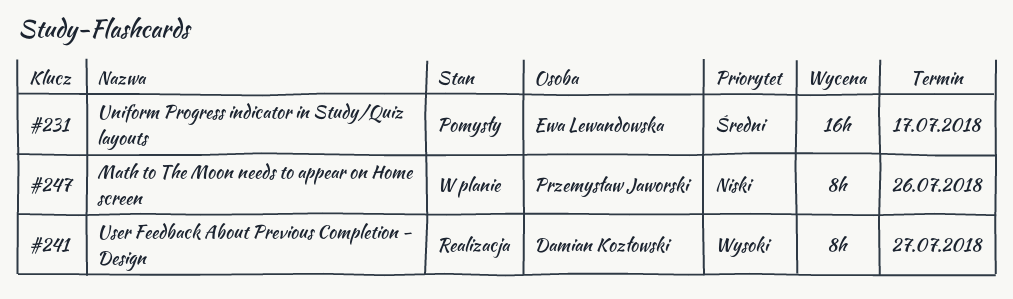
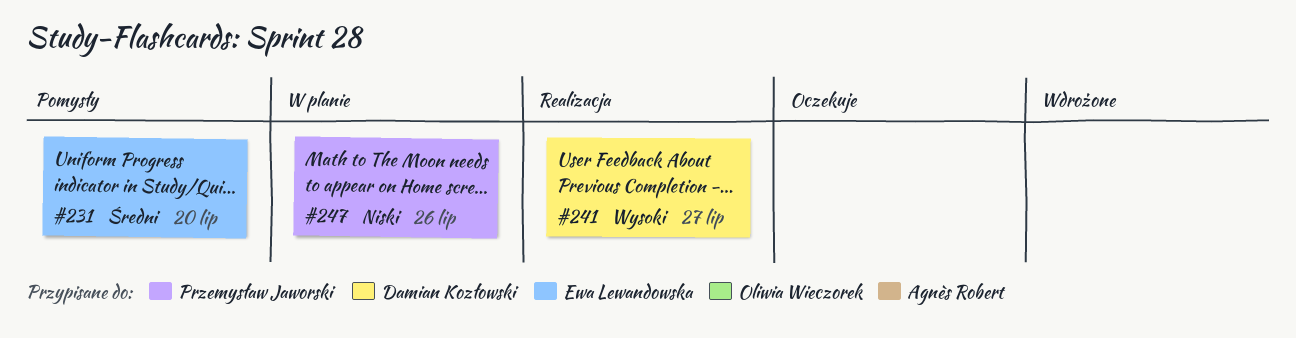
#231, due: Jul 17 -> Jul 20

